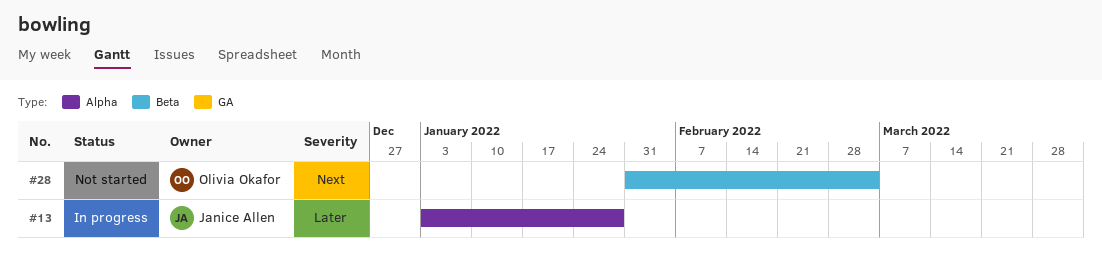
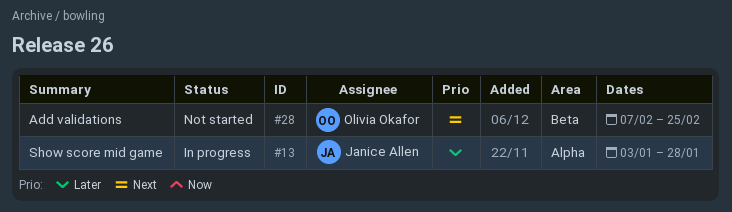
#28, start: Jan 31 -> Feb 7
#28, due: Mar 4 -> Feb 25

